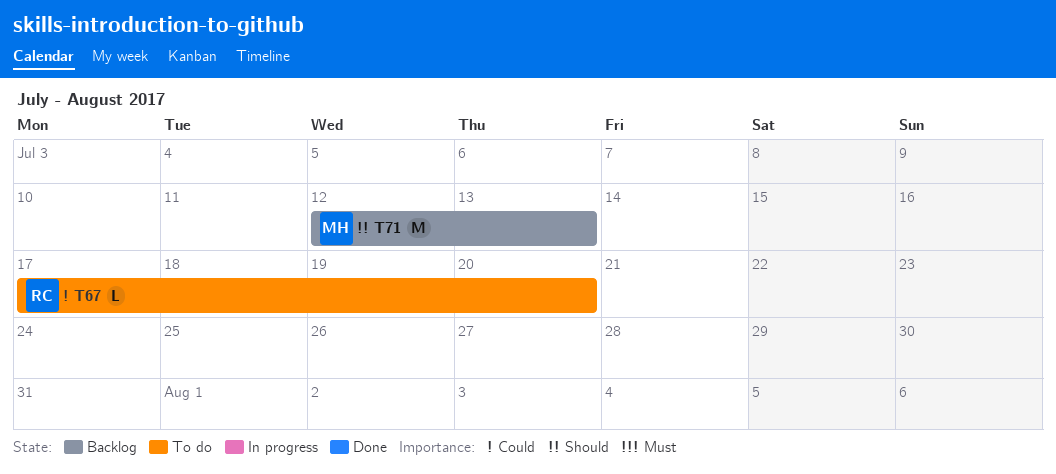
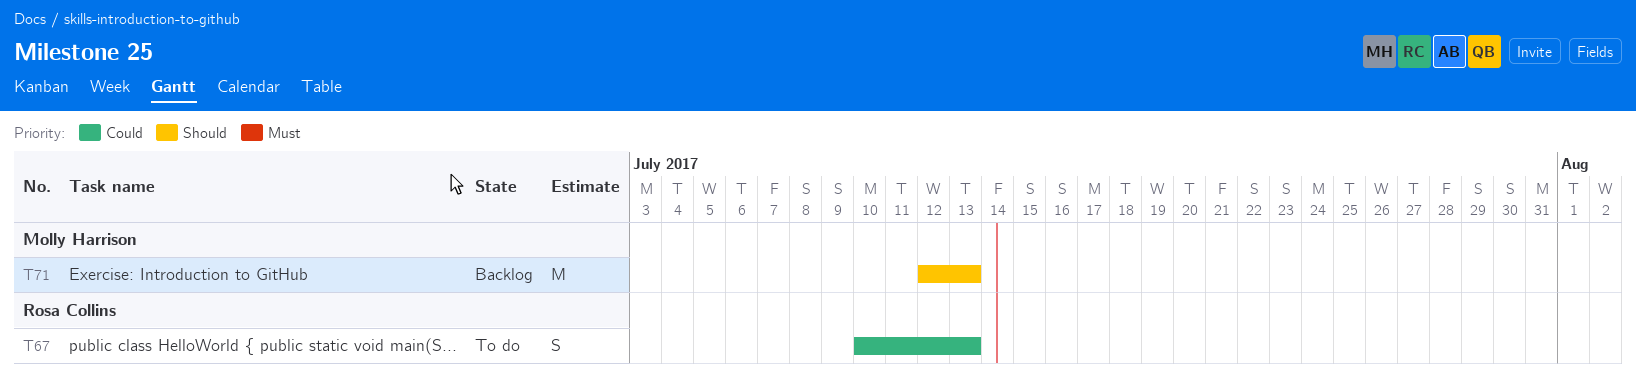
T67, estimate: L -> S
T67, start: Jul 17 -> Jul 10
T67, due: Jul 20 -> Jul 13

